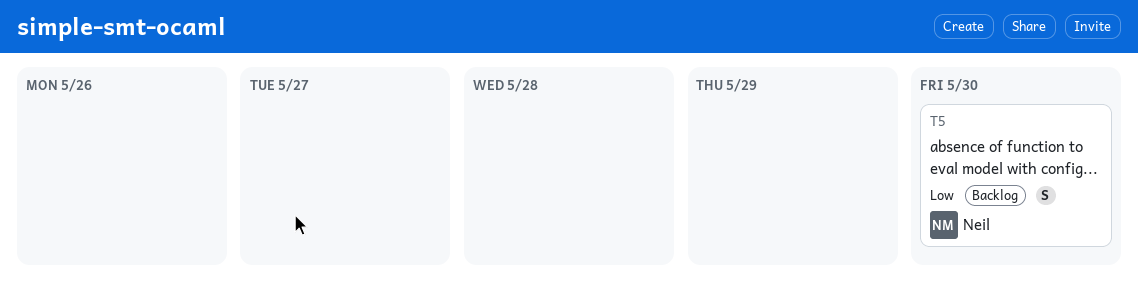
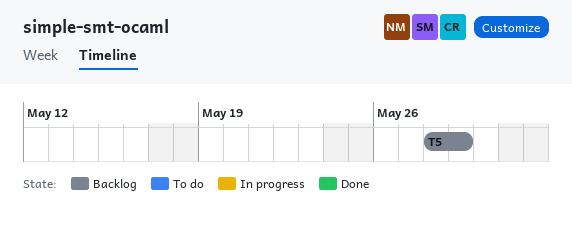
T5, due: May 30 -> May 29

